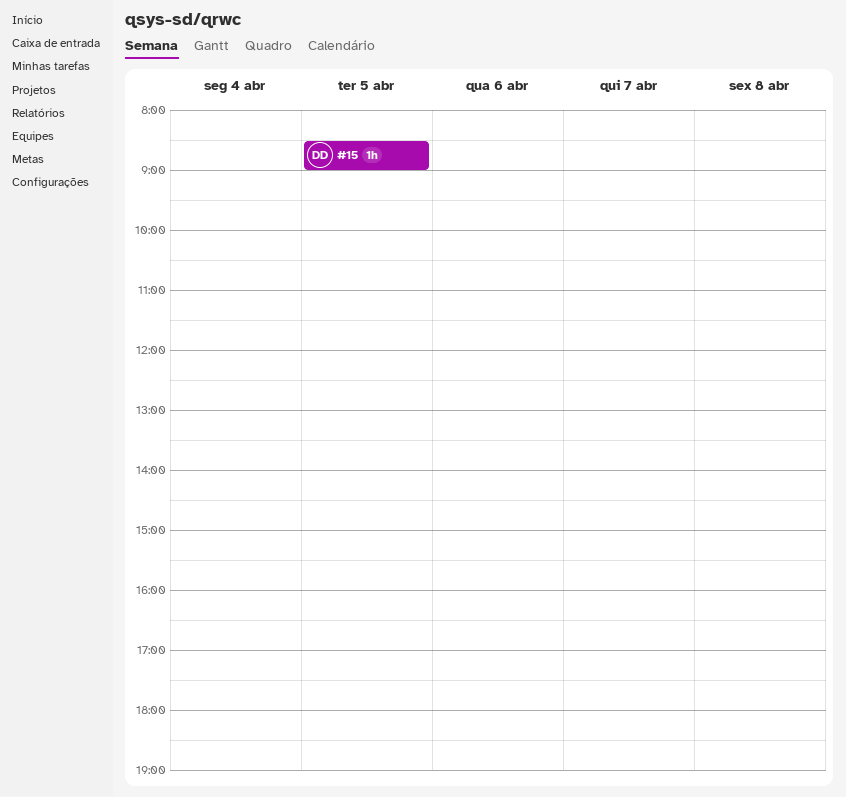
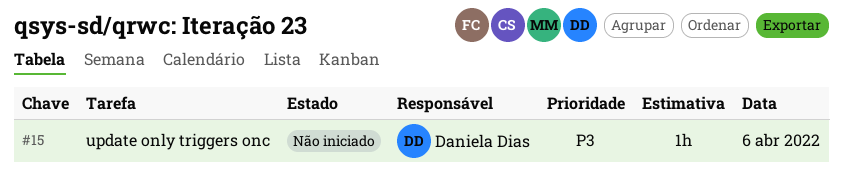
#15, day: Apr 5 -> Apr 6

